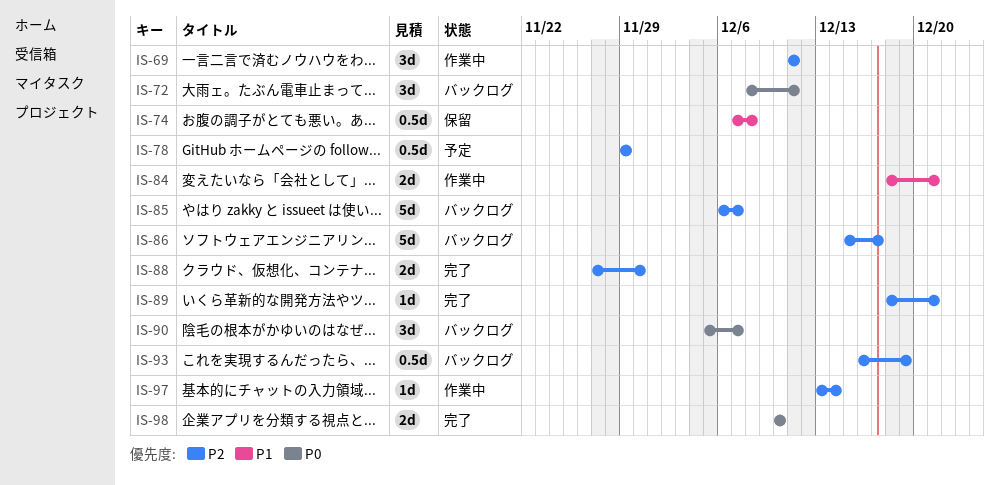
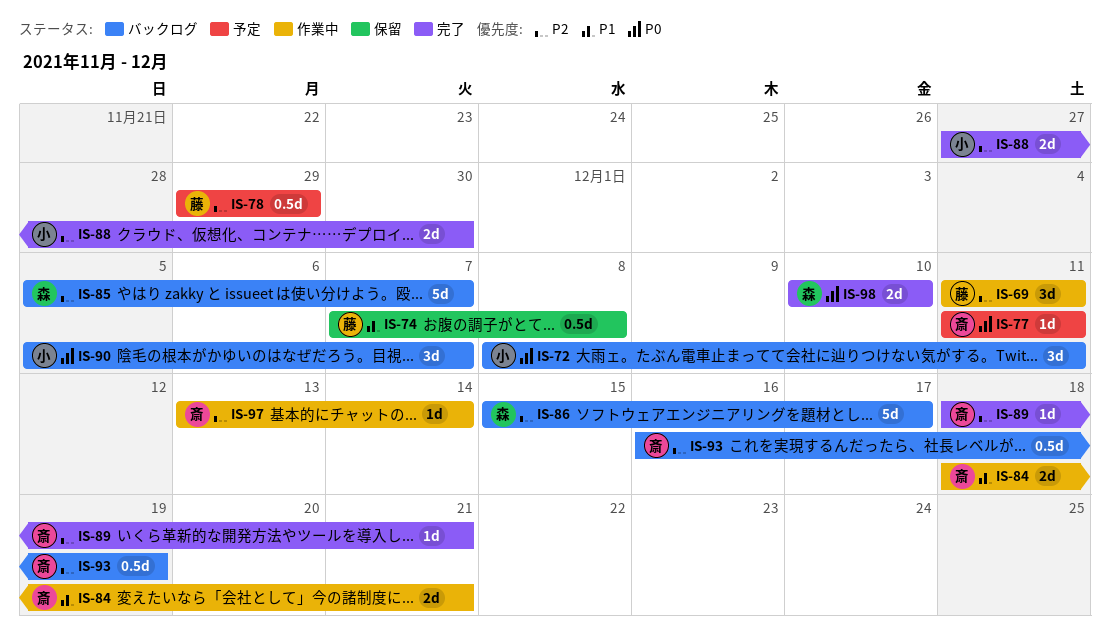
IS-77: none -> present
IS-85, start: Dec 6 -> Dec 5

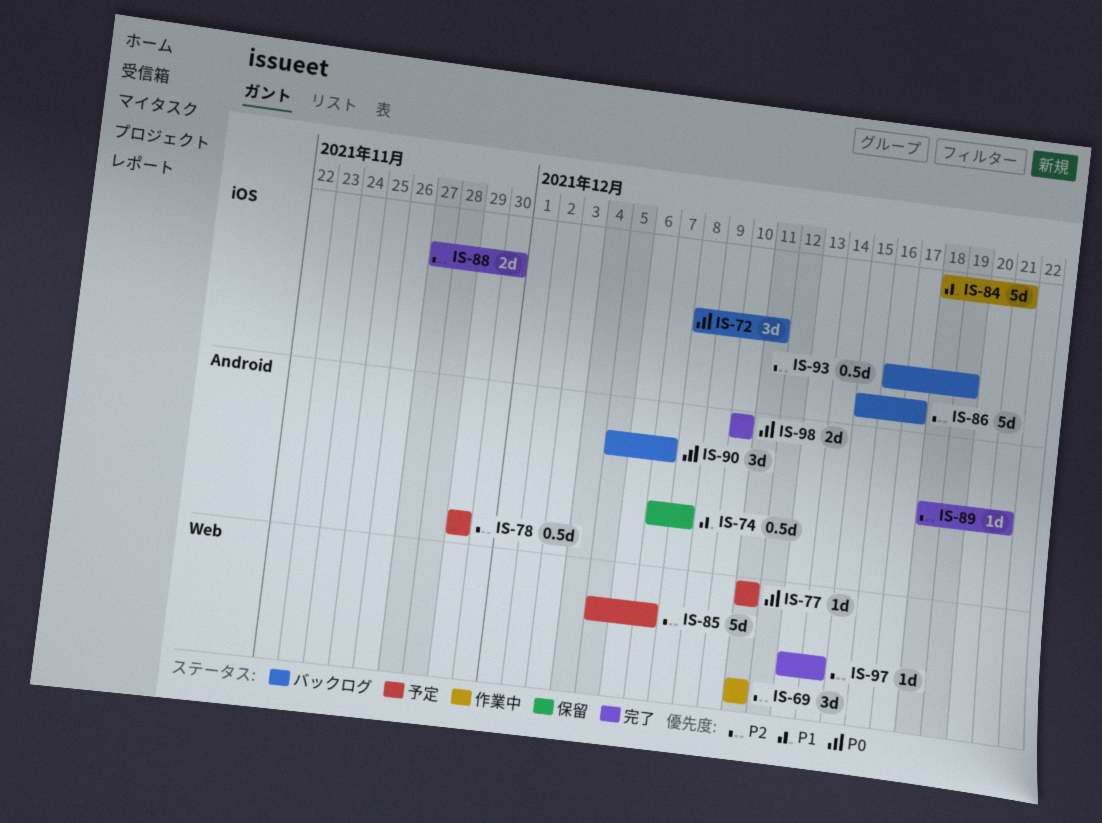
IS-84, estimate: 2d -> 5d
IS-85, status: バックログ -> 予定
IS-97, status: 作業中 -> 完了

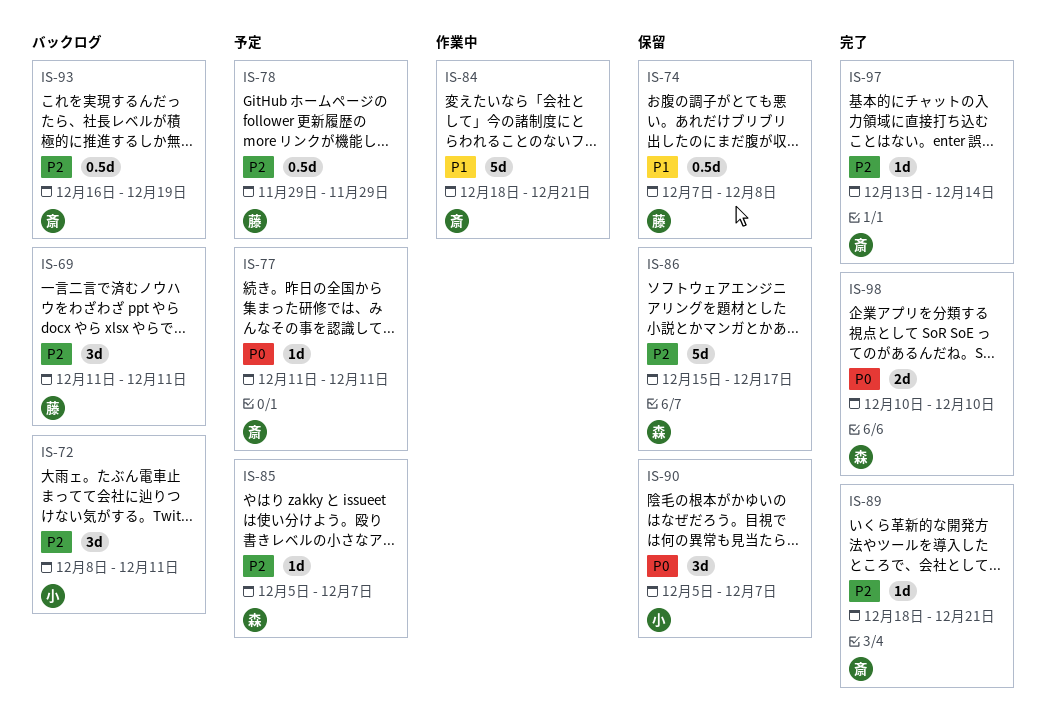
IS-69, status: 作業中 -> バックログ
IS-72, priority: P0 -> P2
IS-85, estimate: 5d -> 1d
IS-86, status: バックログ -> 保留
IS-88: present -> none
IS-90, status: バックログ -> 保留

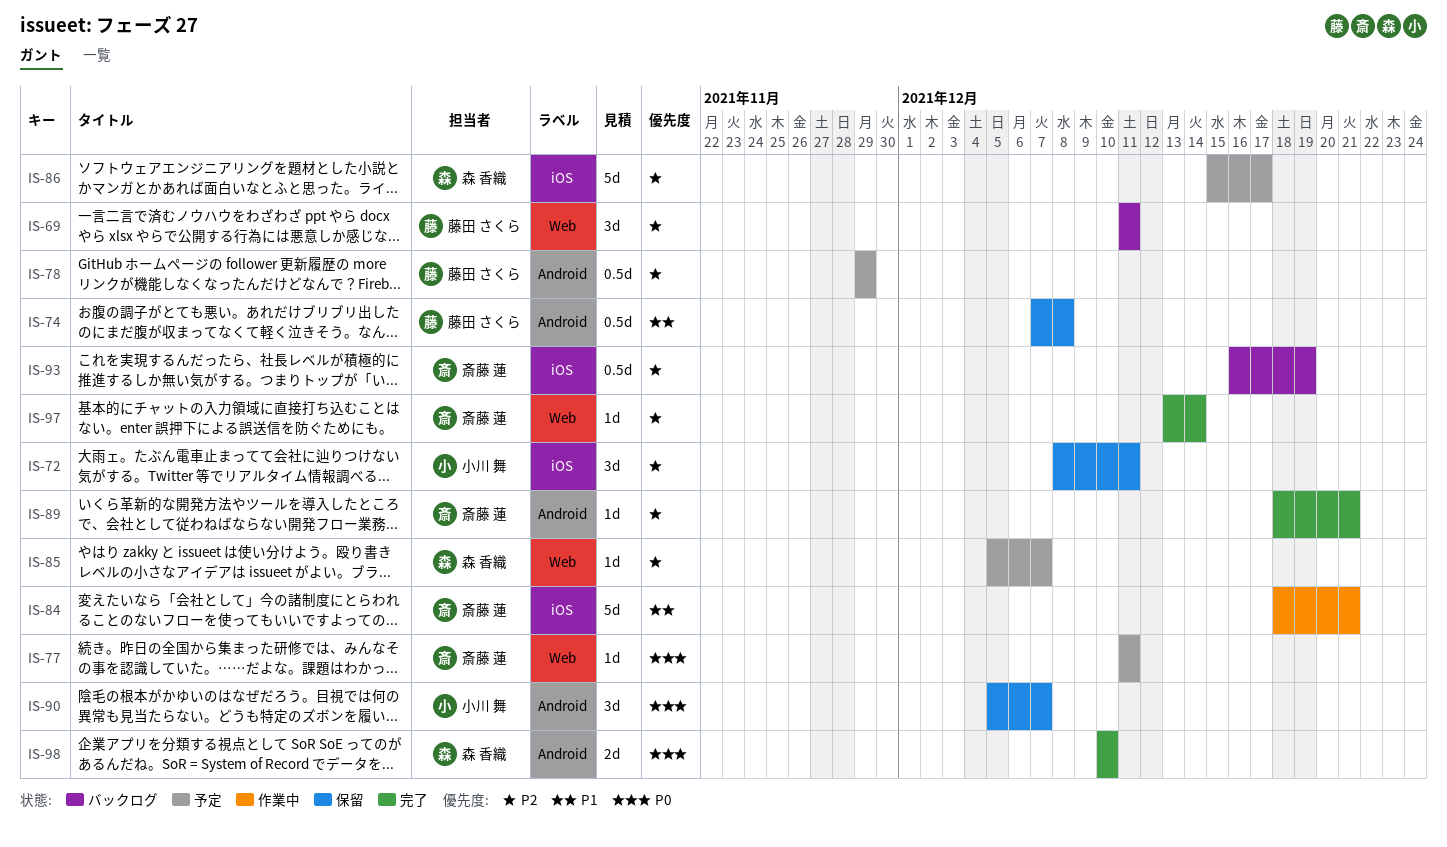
IS-72, status: バックログ -> 保留
IS-86, status: 保留 -> 予定

